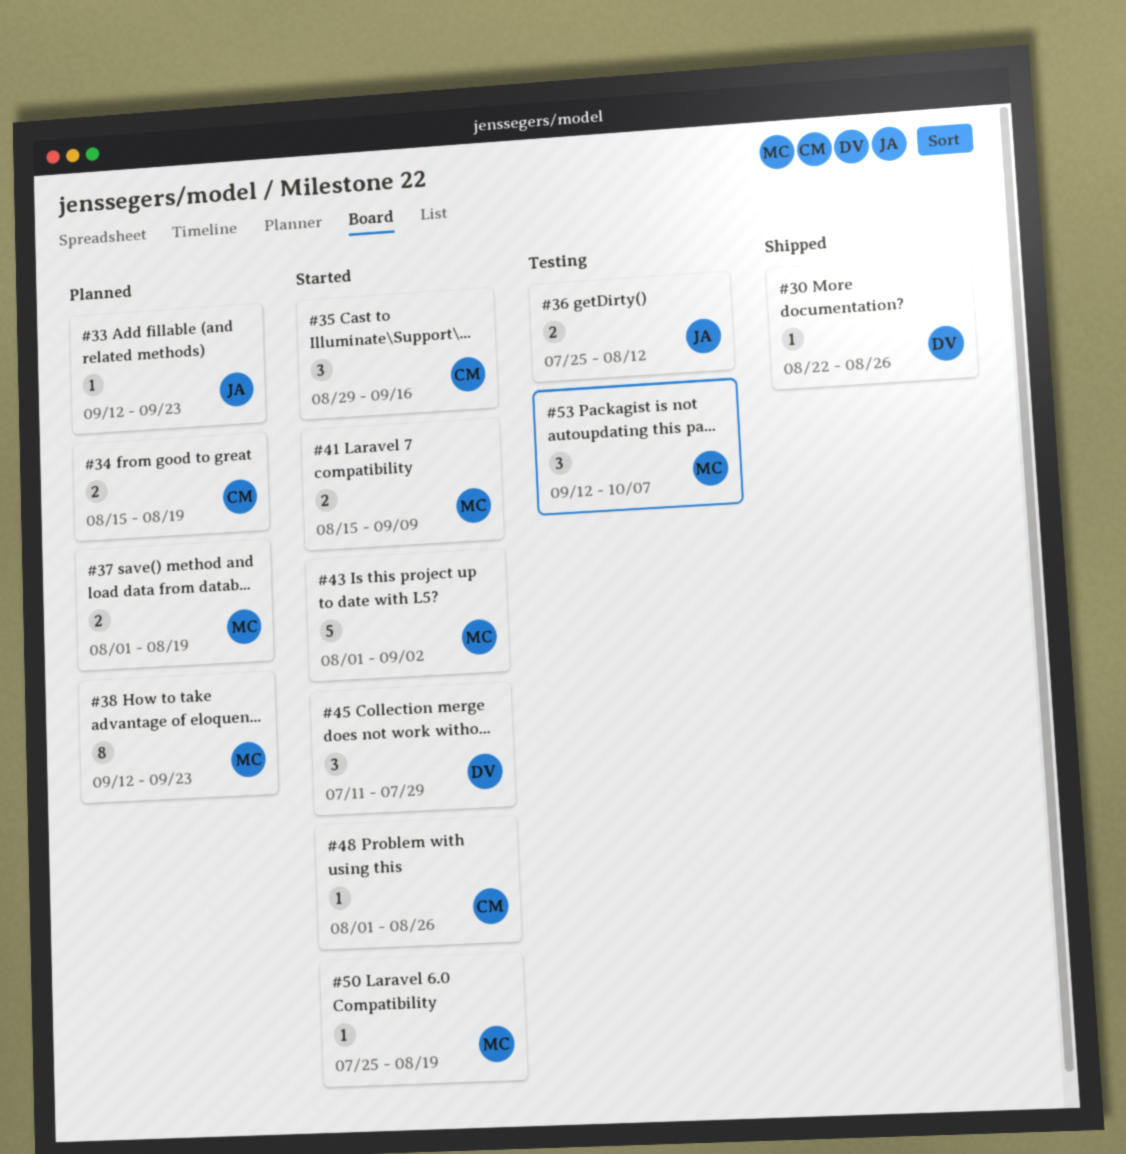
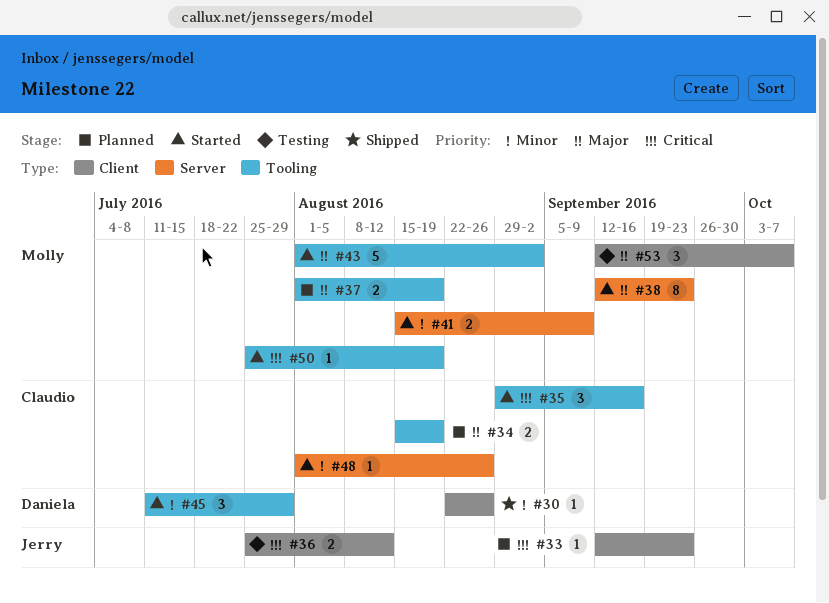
#38, status: Planned -> Started

